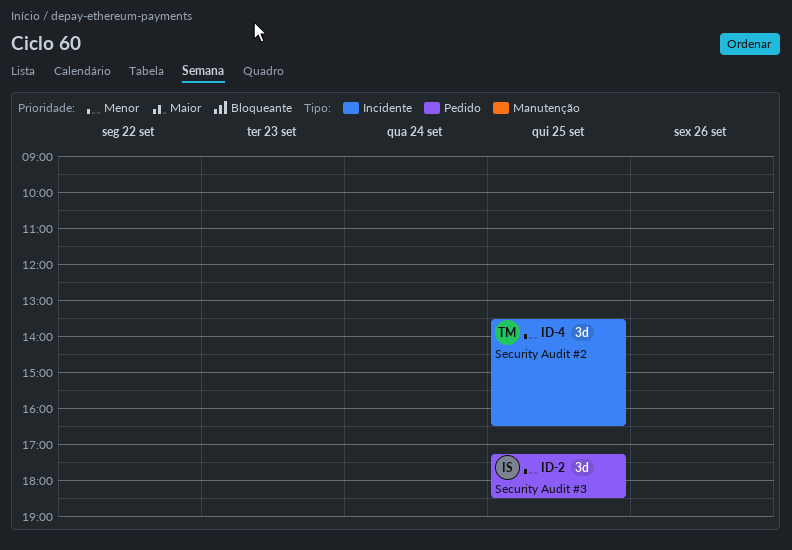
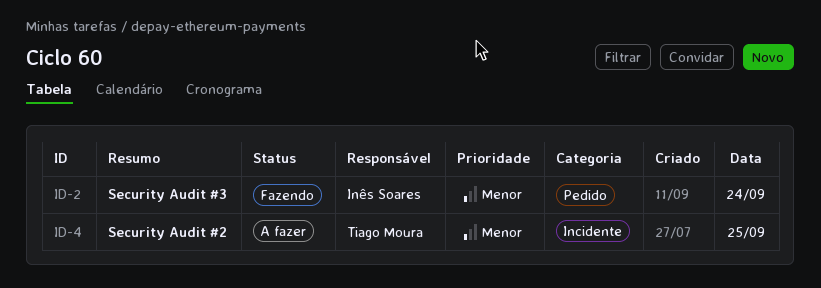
ID-2, day: Sep 25 -> Sep 24

